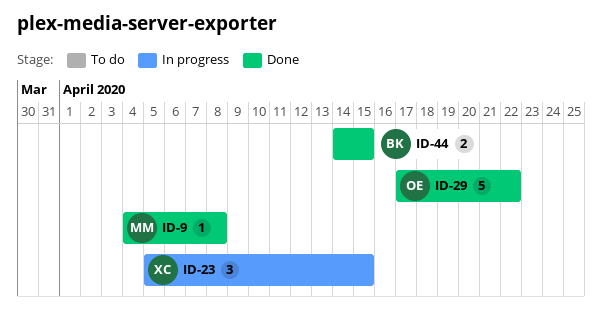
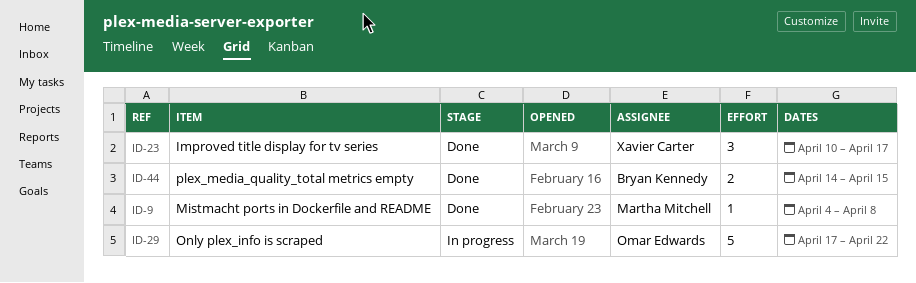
ID-23, status: In progress -> Done
ID-23, start: Apr 5 -> Apr 10
ID-23, due: Apr 15 -> Apr 17
ID-29, status: Done -> In progress

